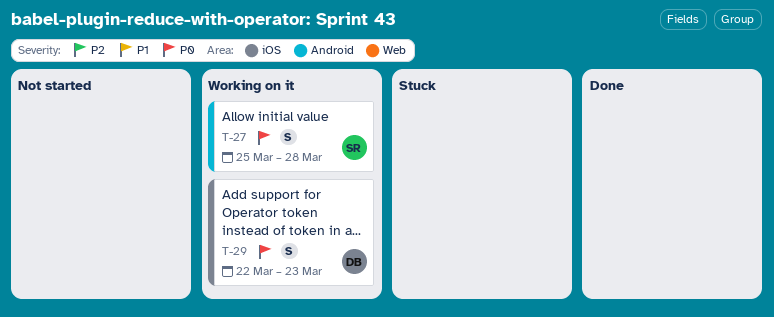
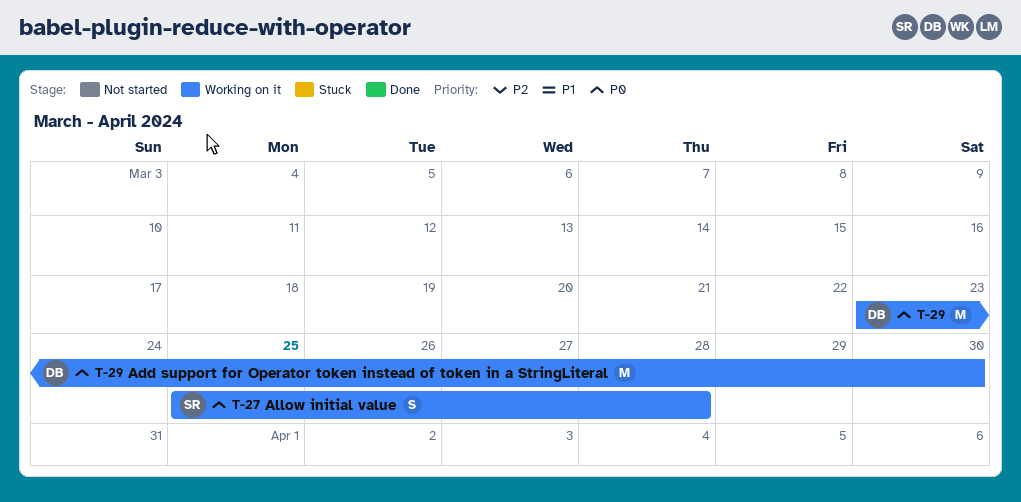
T-29, estimate: S -> M
T-29, start: Mar 22 -> Mar 23
T-29, due: Mar 23 -> Mar 30

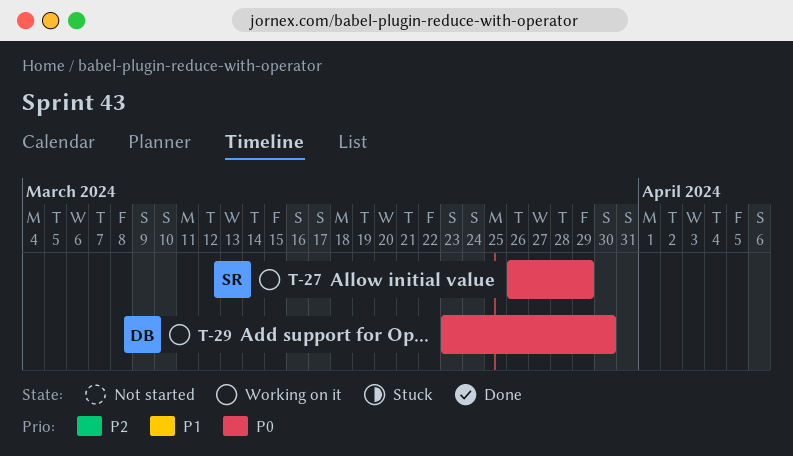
T-27, start: Mar 25 -> Mar 26
T-27, due: Mar 28 -> Mar 29

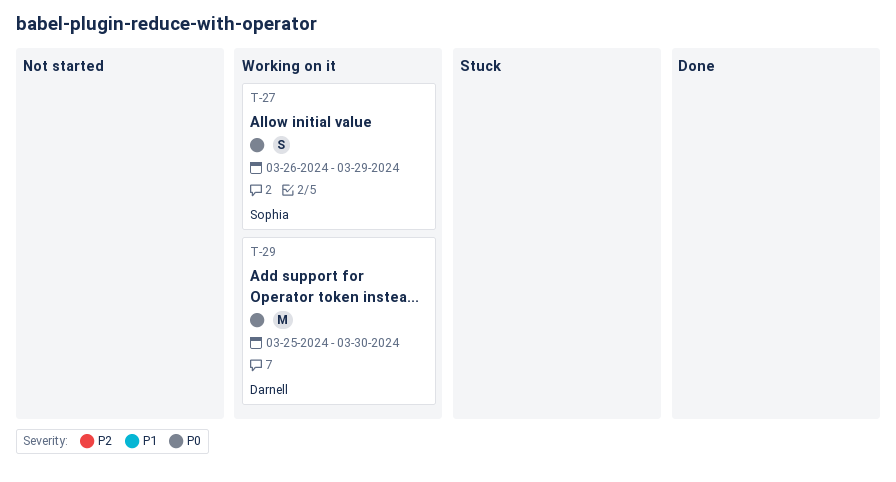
T-29, start: Mar 23 -> Mar 25

